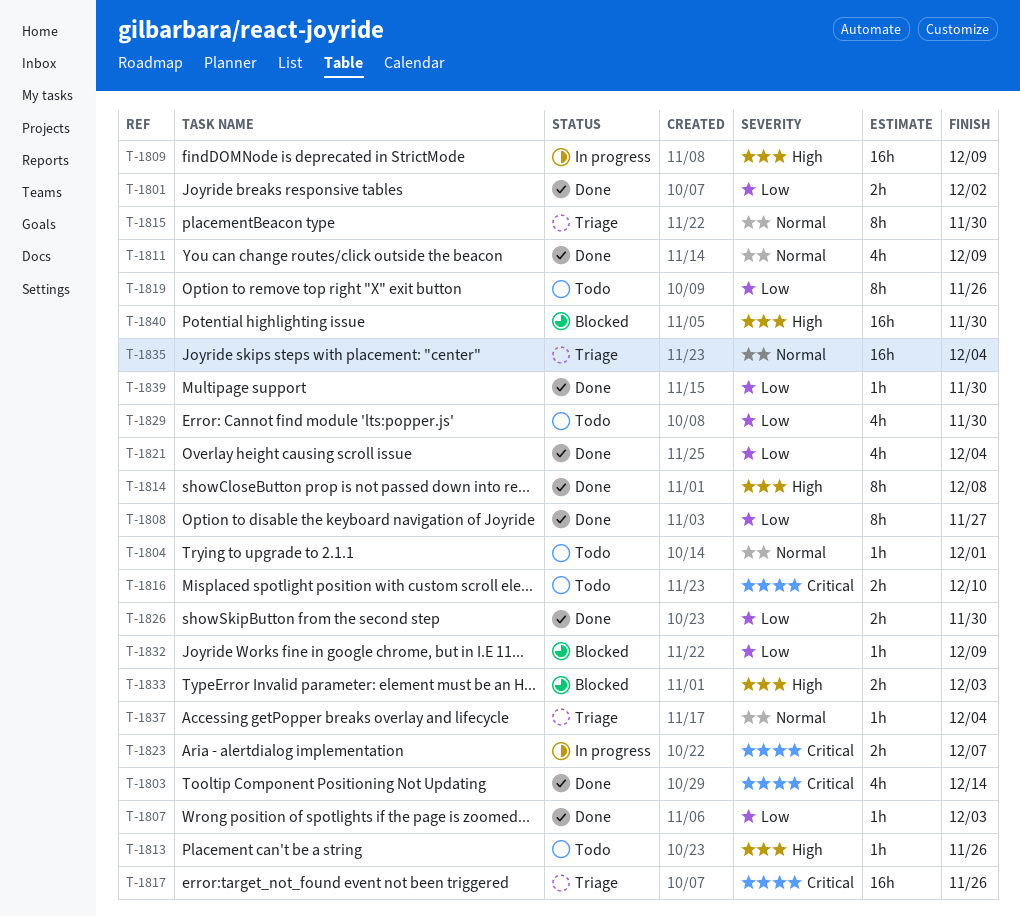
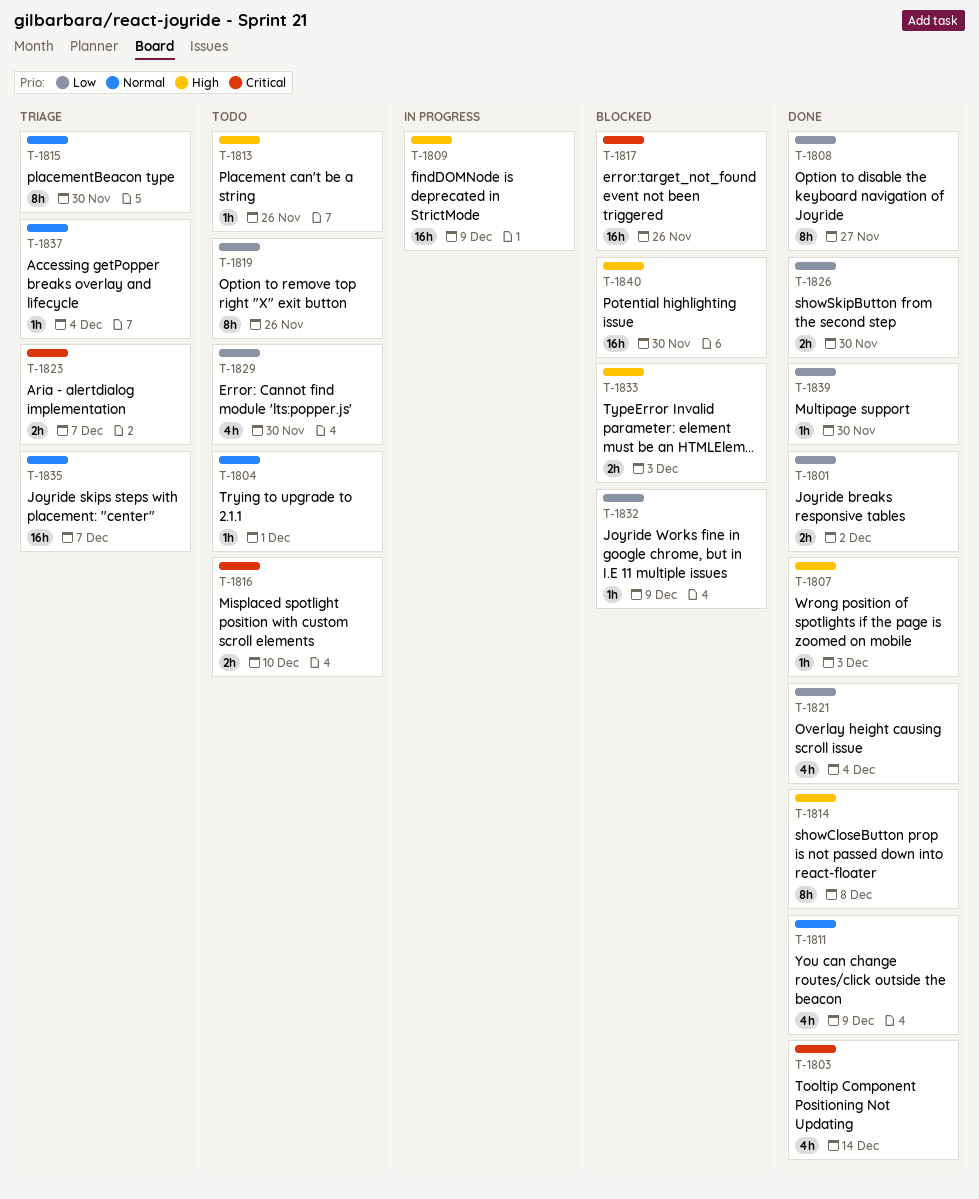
T-1807, priority: Low -> High
T-1817, status: Triage -> Blocked
T-1823, status: In progress -> Triage
T-1835, due: Dec 4 -> Dec 7

